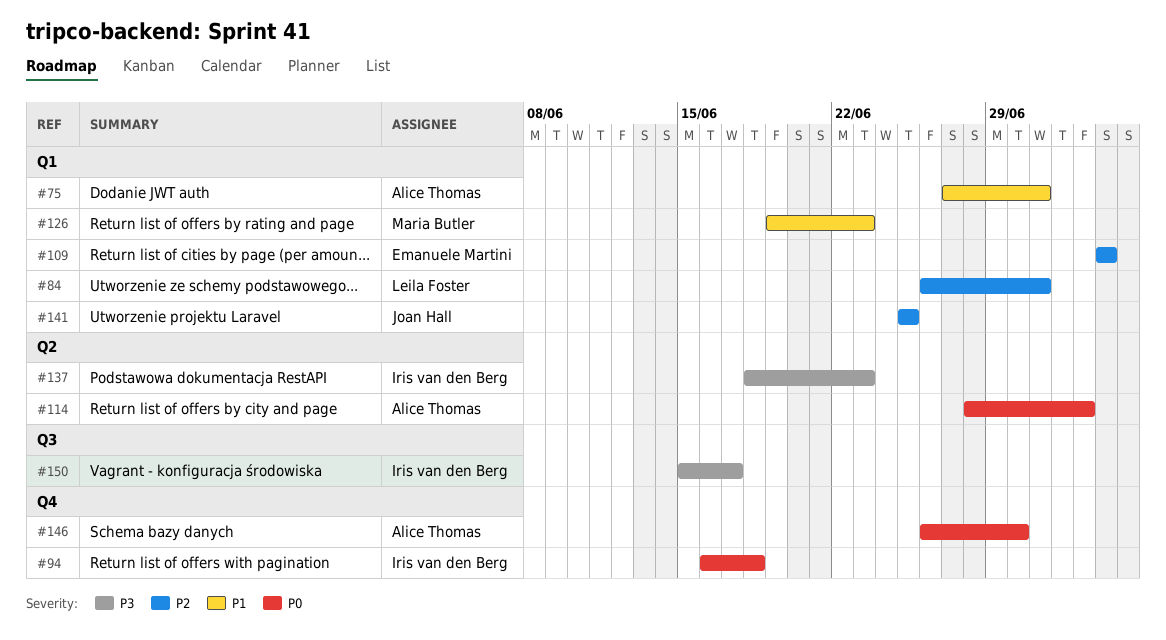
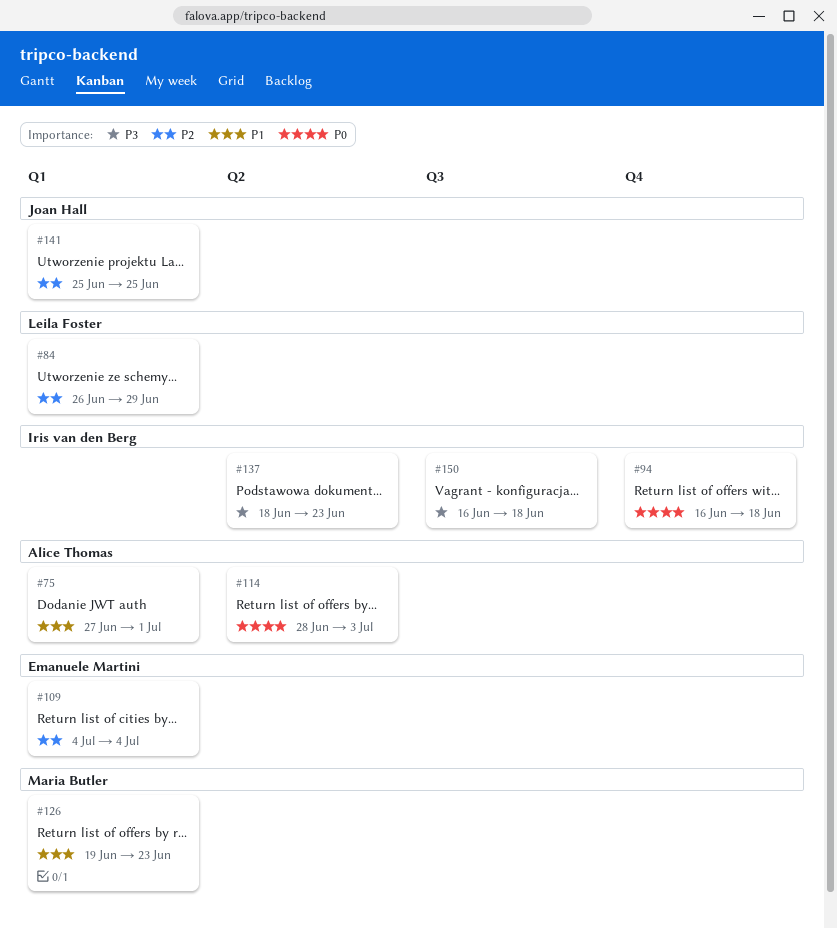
#84, due: Jul 1 -> Jun 29
#146: present -> none
#150, start: Jun 15 -> Jun 16
#150, due: Jun 17 -> Jun 18

